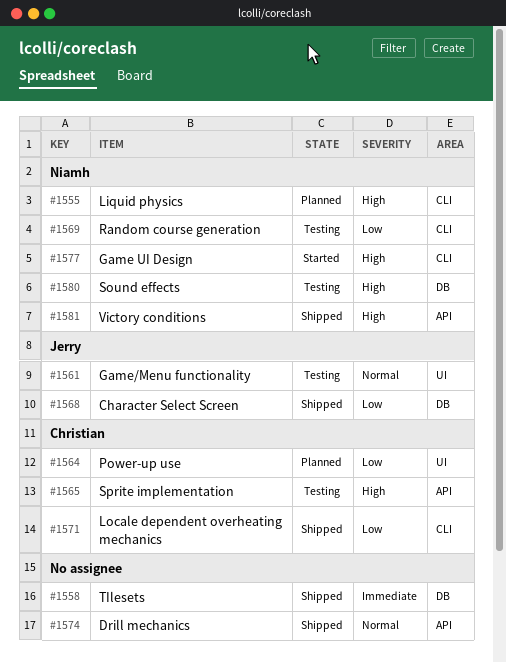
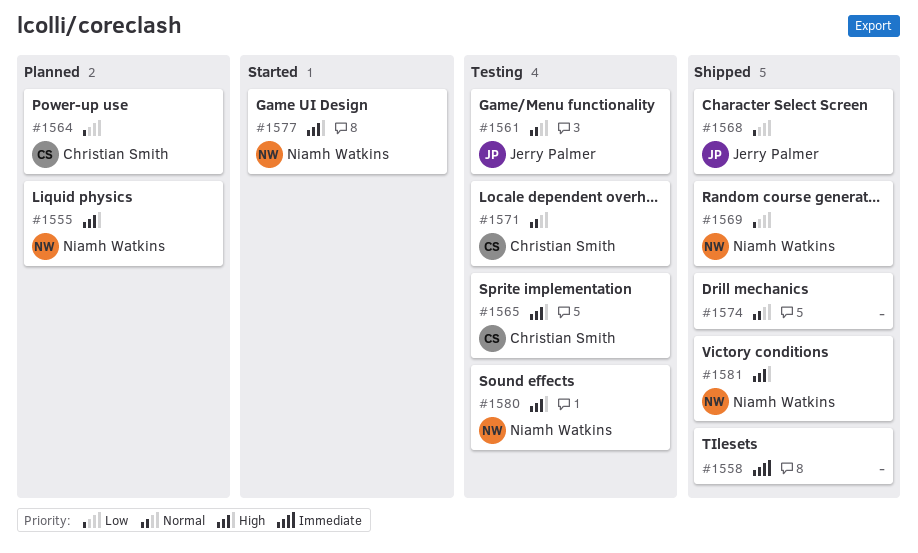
#1569, status: Testing -> Shipped
#1571, status: Shipped -> Testing
#1571, priority: Low -> Normal

